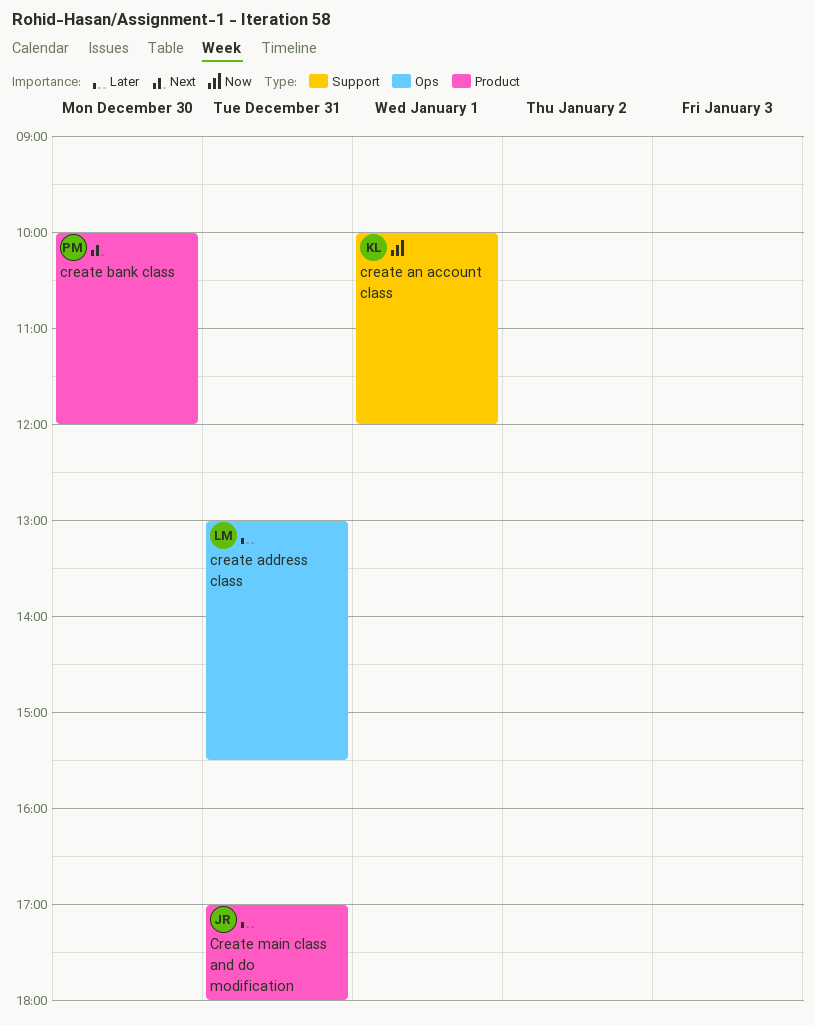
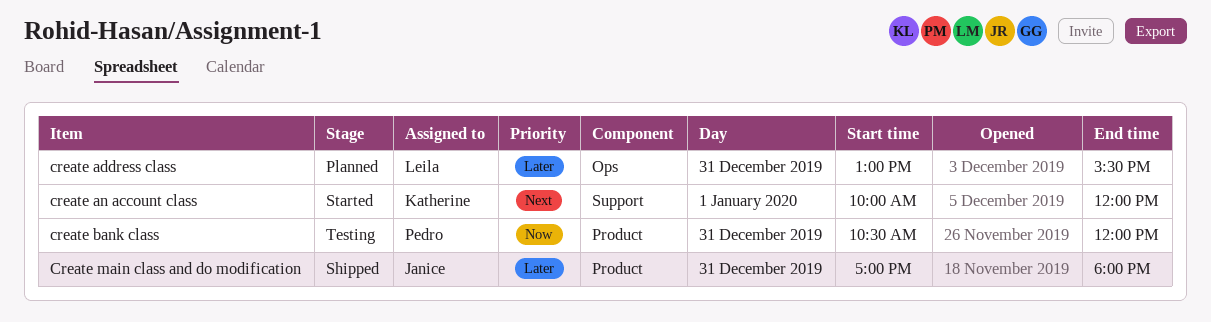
create an account class, priority: Now -> Next
create bank class, priority: Next -> Now
create bank class, day: Dec 30 -> Dec 31
create bank class, begins: 10:00 -> 10:30

